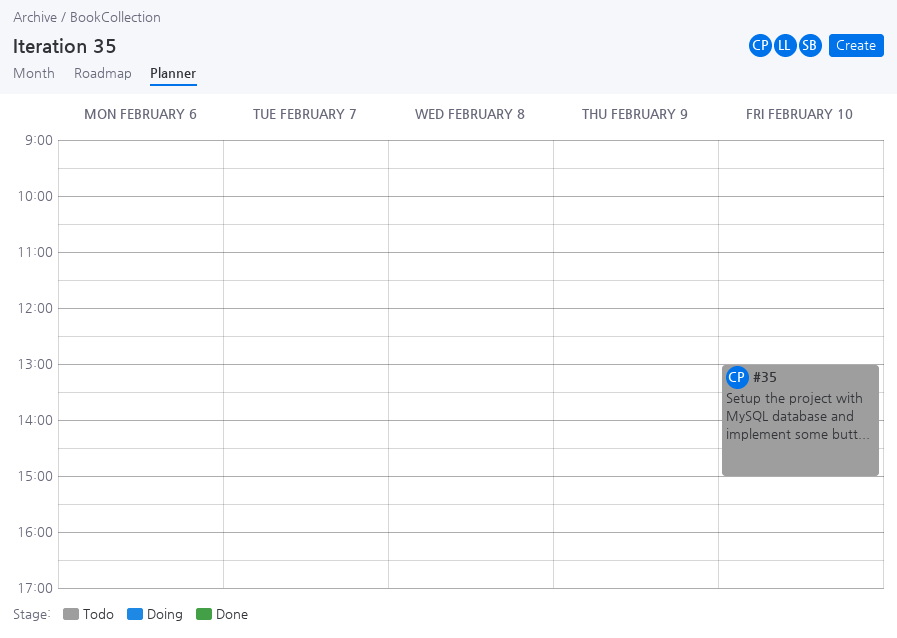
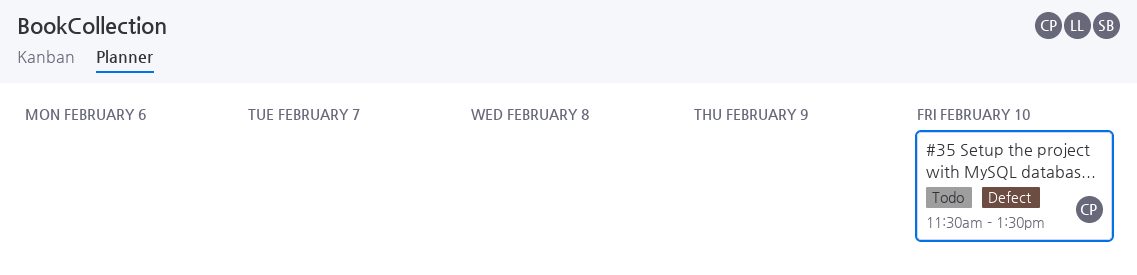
#35, begins: 13:00 -> 11:30
#35, ends: 15:00 -> 13:30

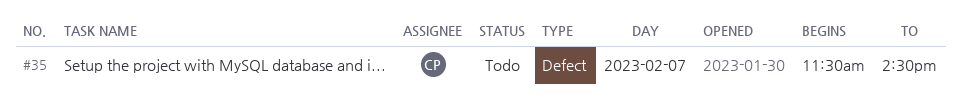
#35, day: Feb 10 -> Feb 7
#35, ends: 13:30 -> 14:30

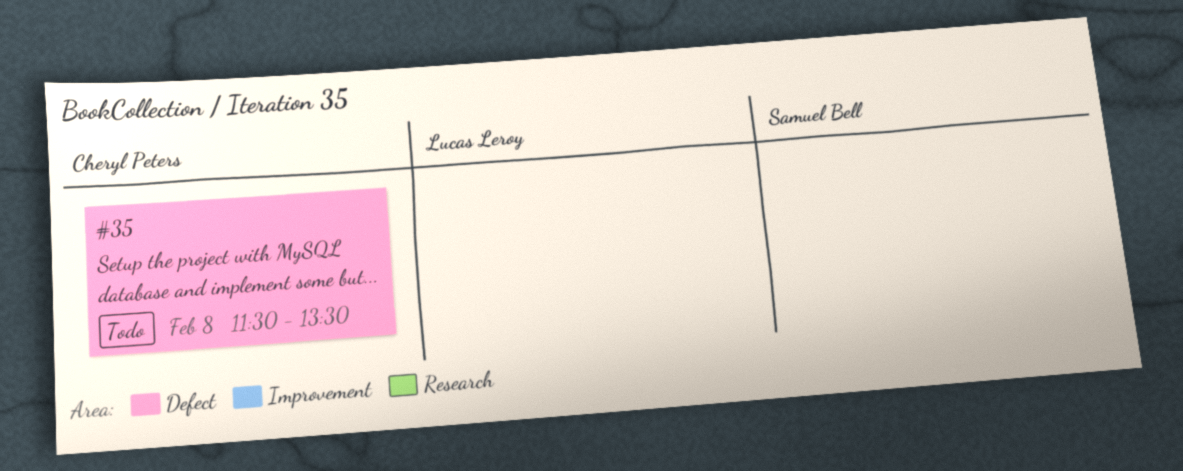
#35, day: Feb 7 -> Feb 8
#35, ends: 14:30 -> 13:30

